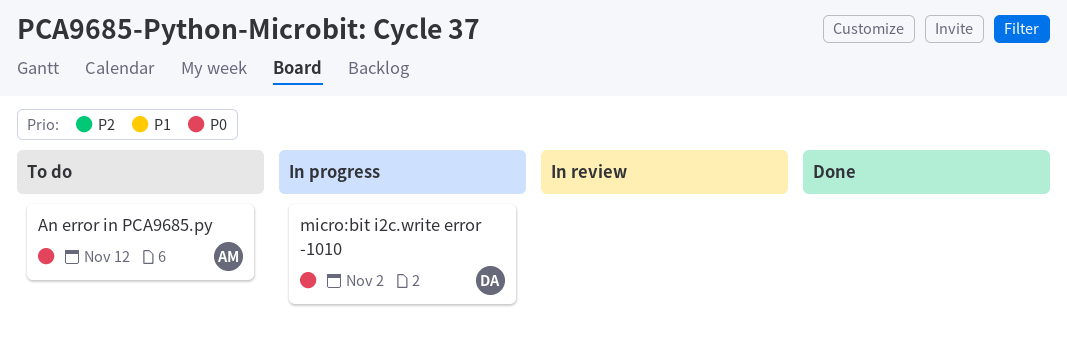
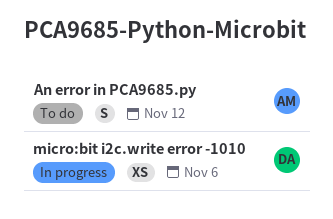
micro:bit i2c.write error -1010, due: Nov 2 -> Nov 6

